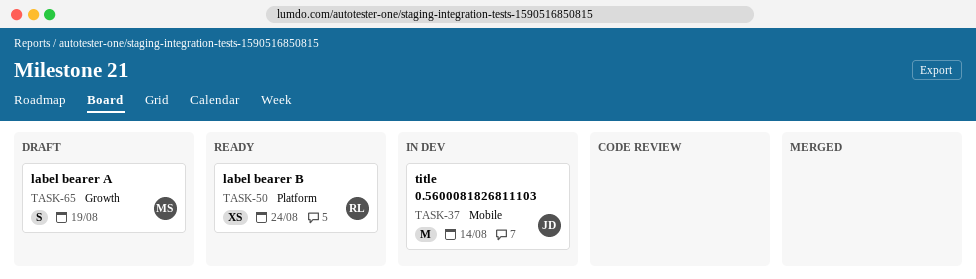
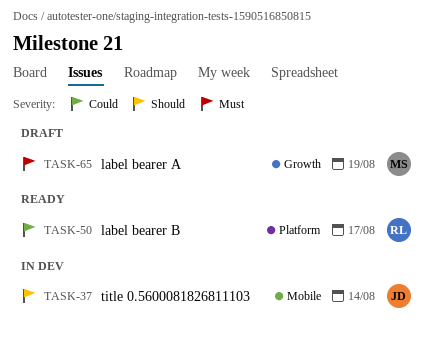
TASK-50, due: Aug 24 -> Aug 17

